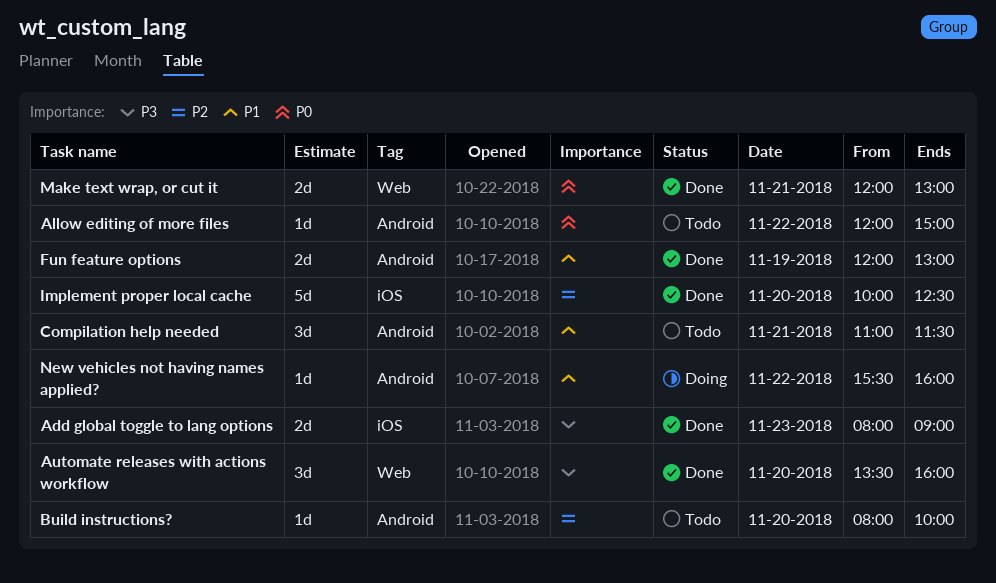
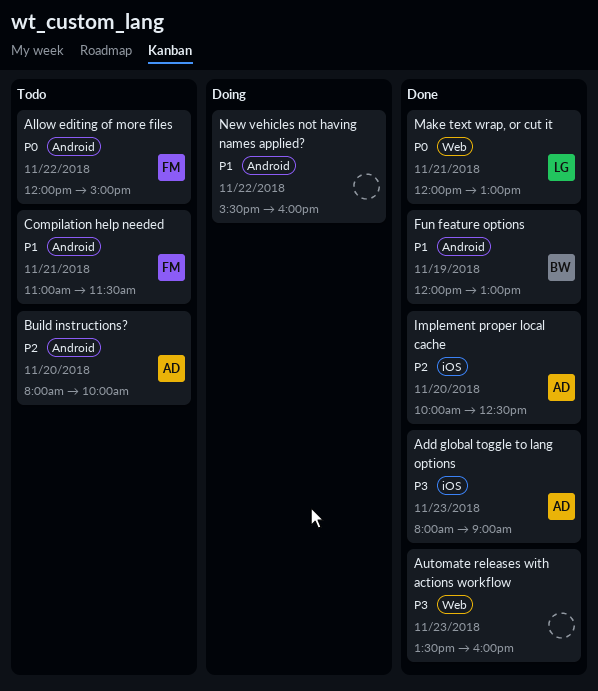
Automate releases with actions workflow, day: Nov 20 -> Nov 23

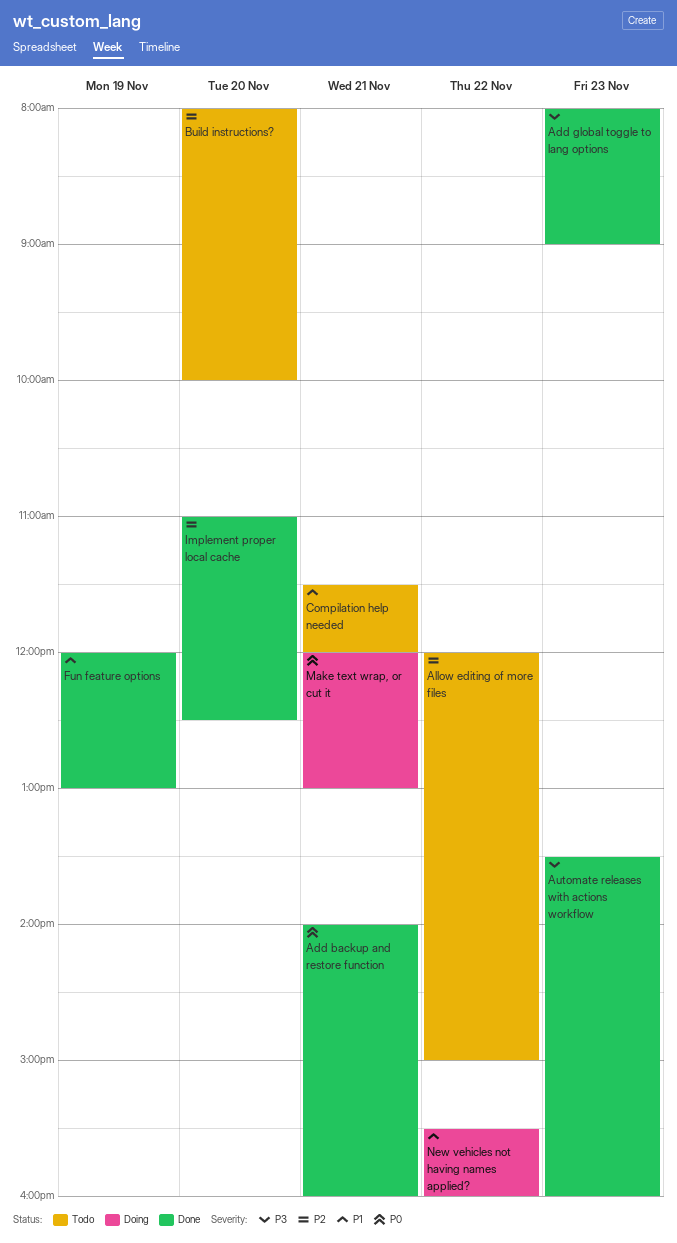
Add backup and restore function: none -> present
Allow editing of more files, priority: P0 -> P2
Compilation help needed, begins: 11:00 -> 11:30
Compilation help needed, ends: 11:30 -> 12:00
Implement proper local cache, begins: 10:00 -> 11:00
Make text wrap, or cut it, status: Done -> Doing

